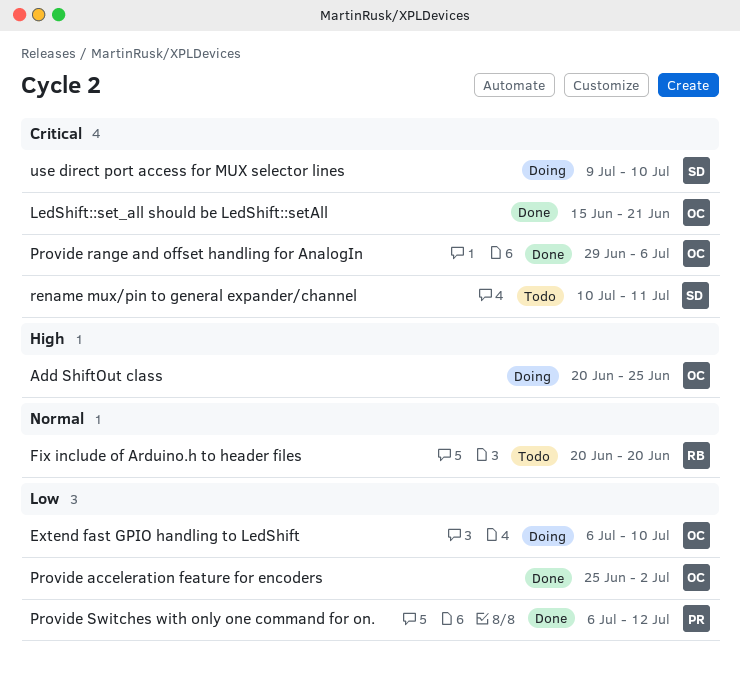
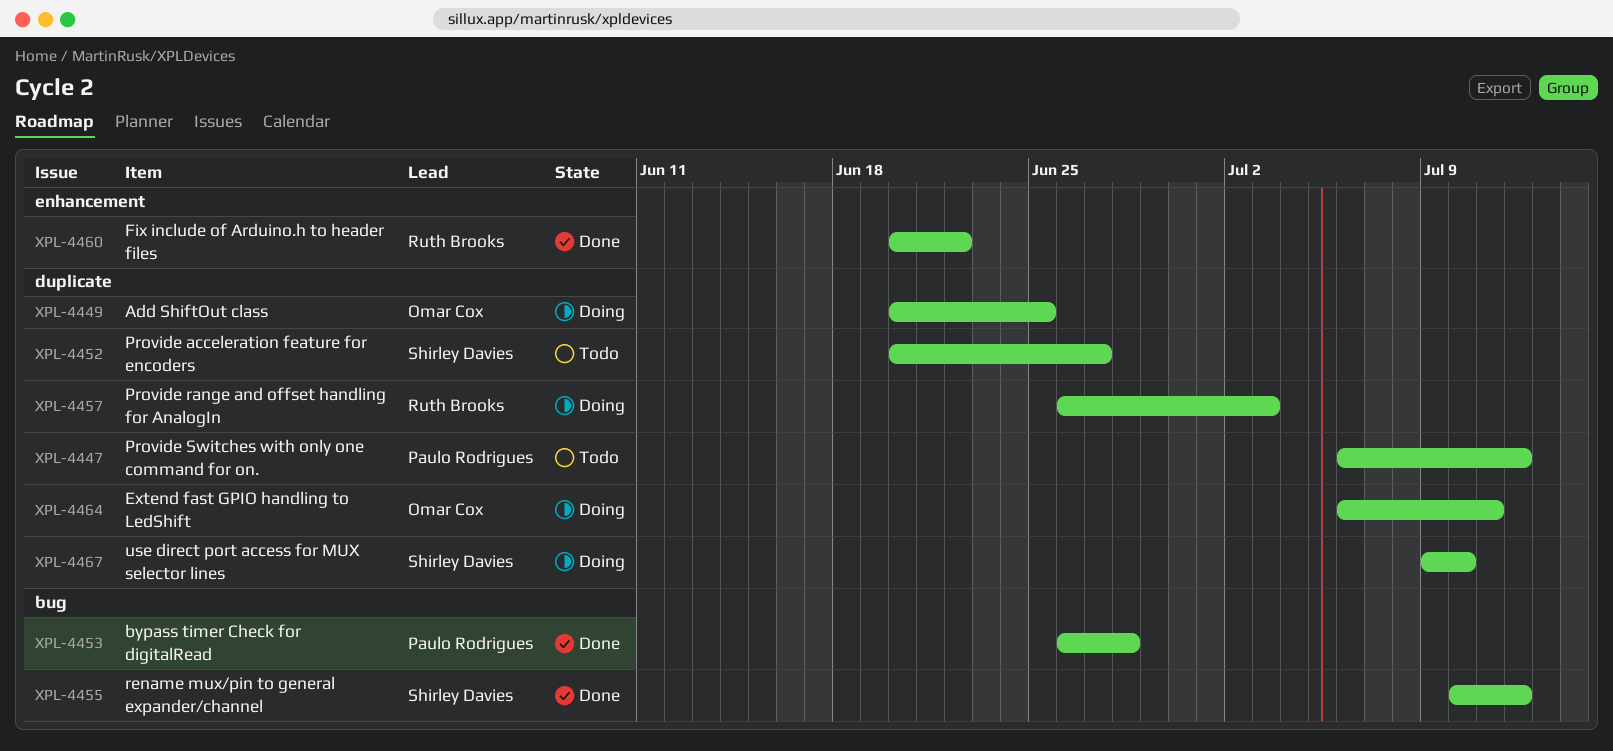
bypass timer Check for digitalRead: none -> present
Extend fast GPIO handling to LedShift, due: Jul 10 -> Jul 11
Fix include of Arduino.h to header files, status: Todo -> Done
Fix include of Arduino.h to header files, due: Jun 20 -> Jun 22
LedShift::set_all should be LedShift::setAll: present -> none
Provide acceleration feature for encoders, status: Done -> Todo
Provide acceleration feature for encoders, owner: Omar Cox -> Shirley Davies
Provide acceleration feature for encoders, start: Jun 25 -> Jun 20
Provide acceleration feature for encoders, due: Jul 2 -> Jun 27
Provide range and offset handling for AnalogIn, status: Done -> Doing
Provide range and offset handling for AnalogIn, owner: Omar Cox -> Ruth Brooks
Provide range and offset handling for AnalogIn, start: Jun 29 -> Jun 26
Provide range and offset handling for AnalogIn, due: Jul 6 -> Jul 3
Provide Switches with only one command for on., status: Done -> Todo
rename mux/pin to general expander/channel, status: Todo -> Done
rename mux/pin to general expander/channel, due: Jul 11 -> Jul 12

